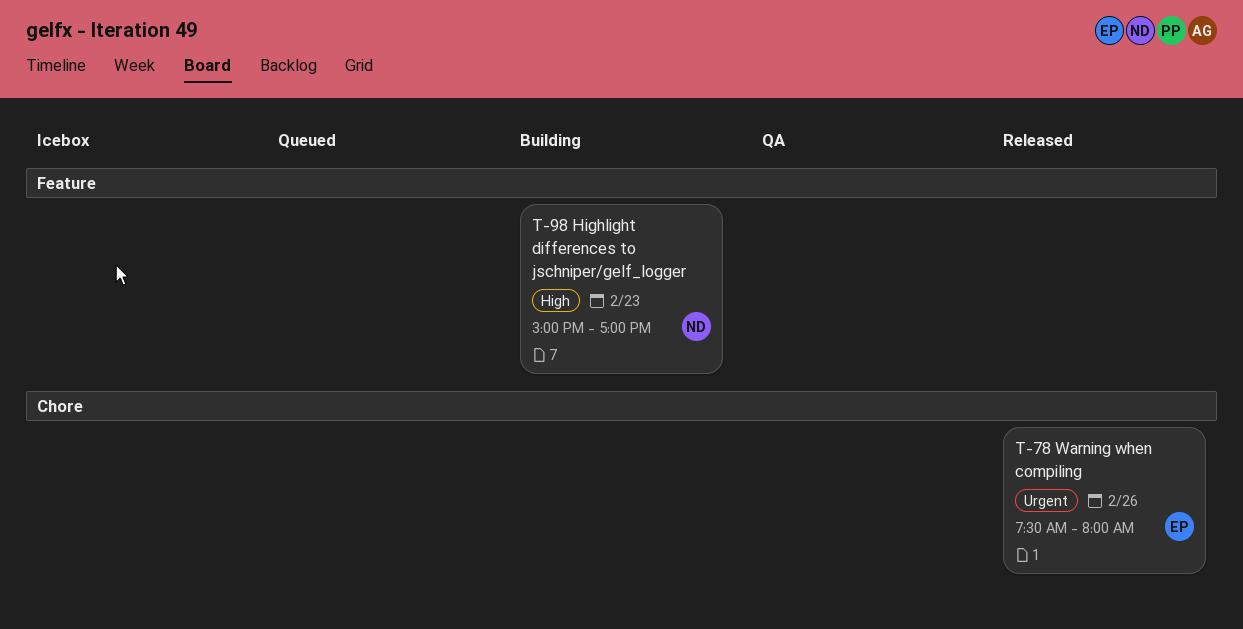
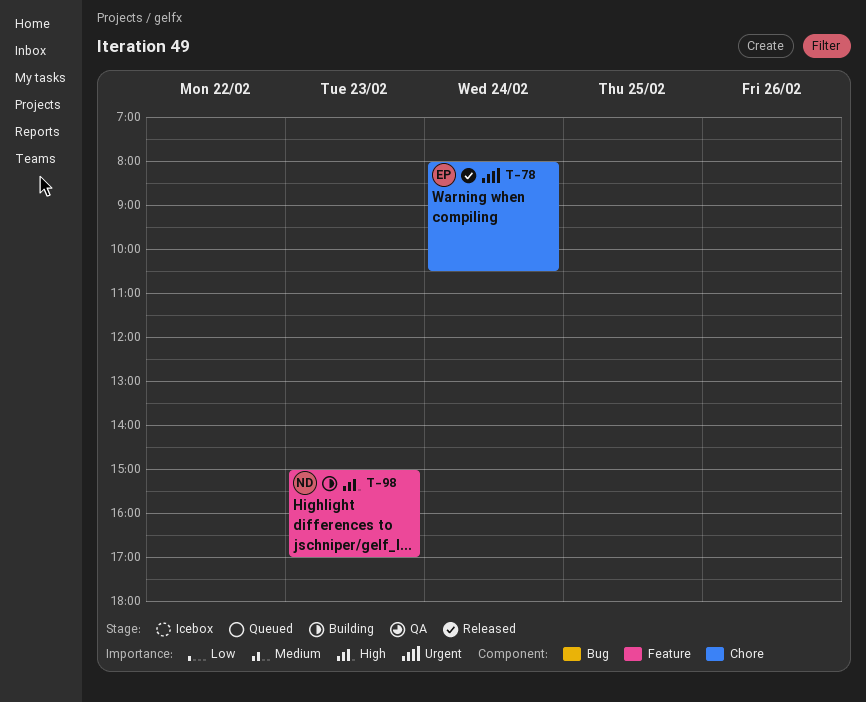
T-78, day: Feb 26 -> Feb 24
T-78, begins: 07:30 -> 08:00
T-78, ends: 08:00 -> 10:30

